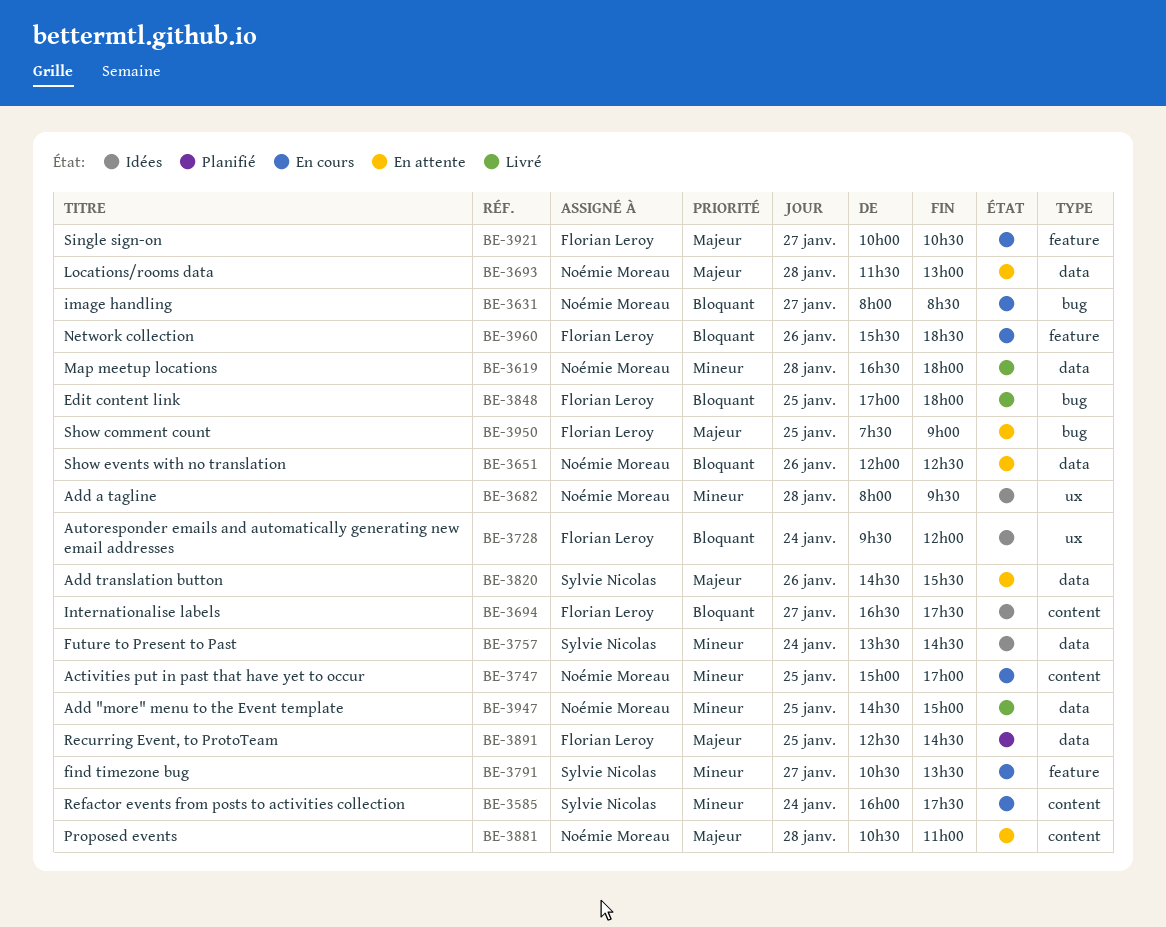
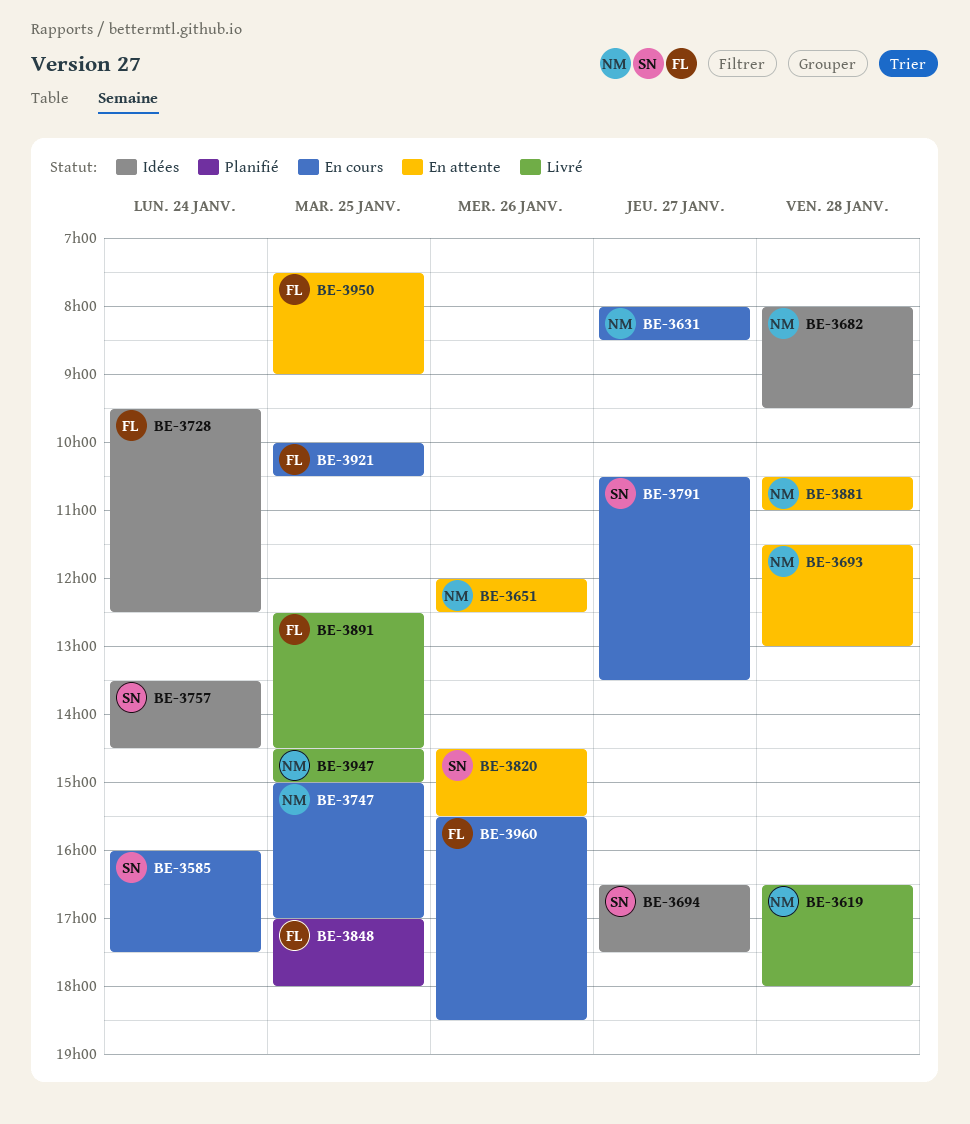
BE-3694, owner: Florian Leroy -> Sylvie Nicolas
BE-3728, ends: 12:00 -> 12:30
BE-3848, status: Livré -> Planifié
BE-3891, status: Planifié -> Livré
BE-3921, day: Jan 27 -> Jan 25

